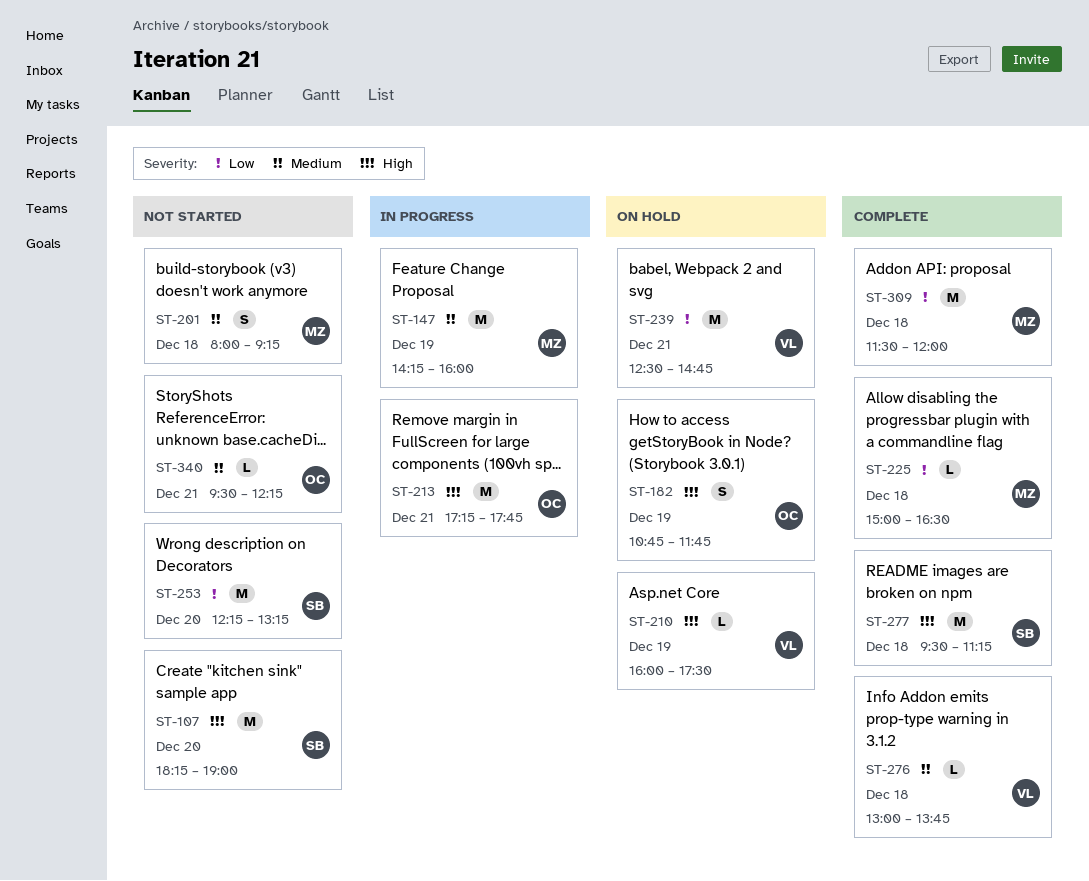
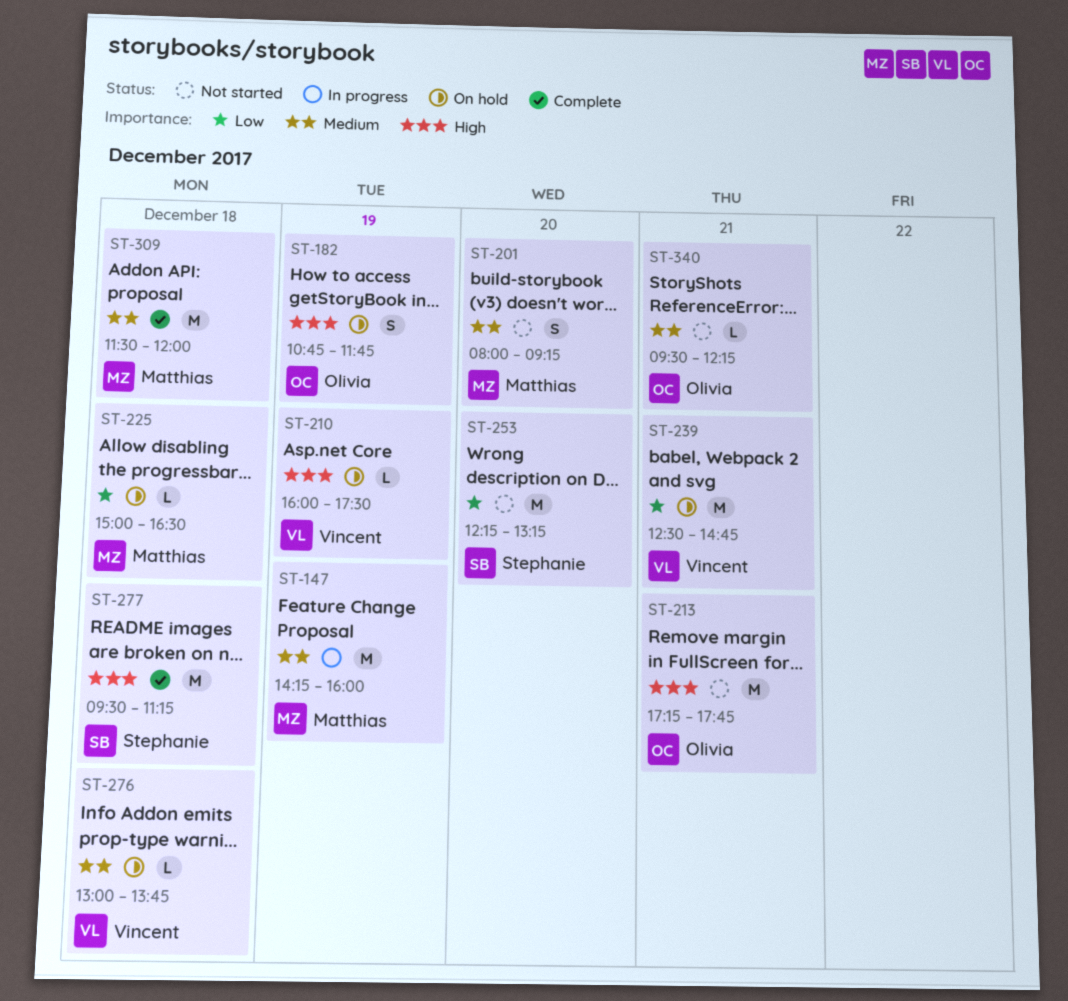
ST-107: present -> none
ST-201, day: Dec 18 -> Dec 20
ST-213, status: In progress -> Not started
ST-225, status: Complete -> On hold
ST-276, status: Complete -> On hold
ST-309, priority: Low -> Medium

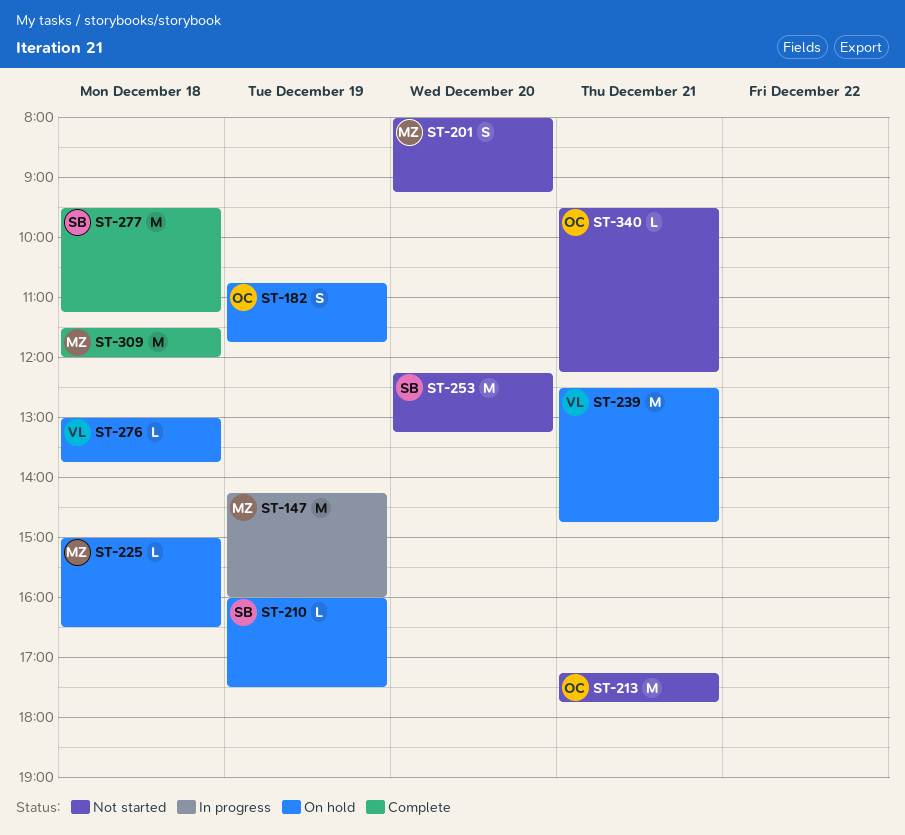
ST-210, owner: Vincent -> Stephanie

